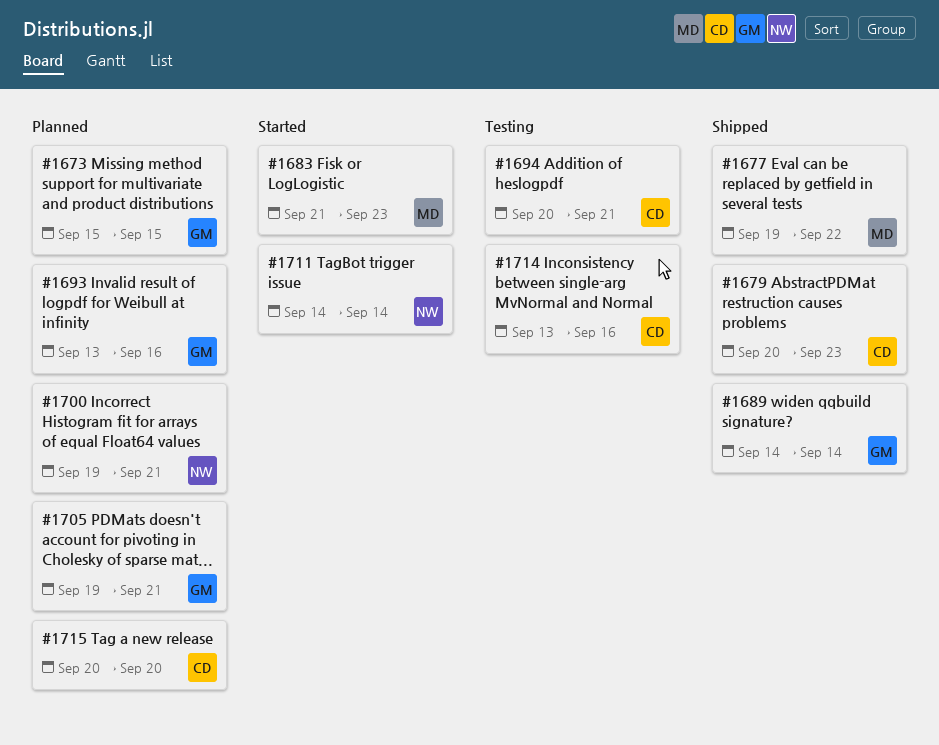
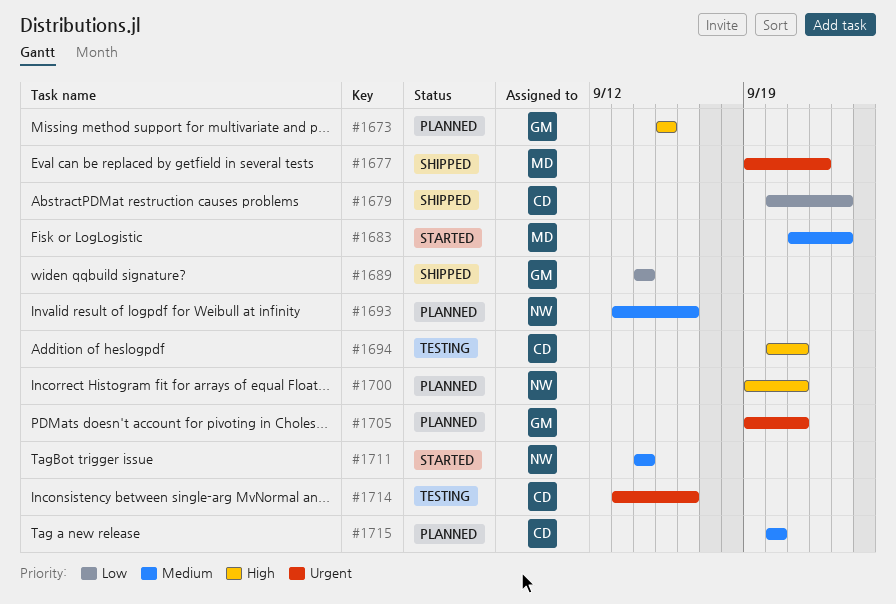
#1693, owner: GM -> NW

